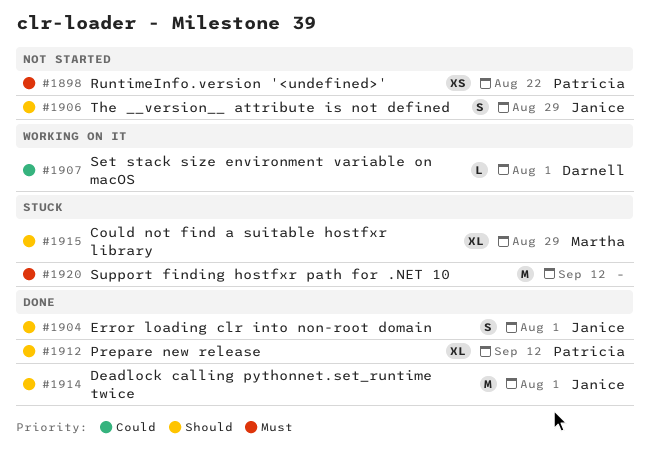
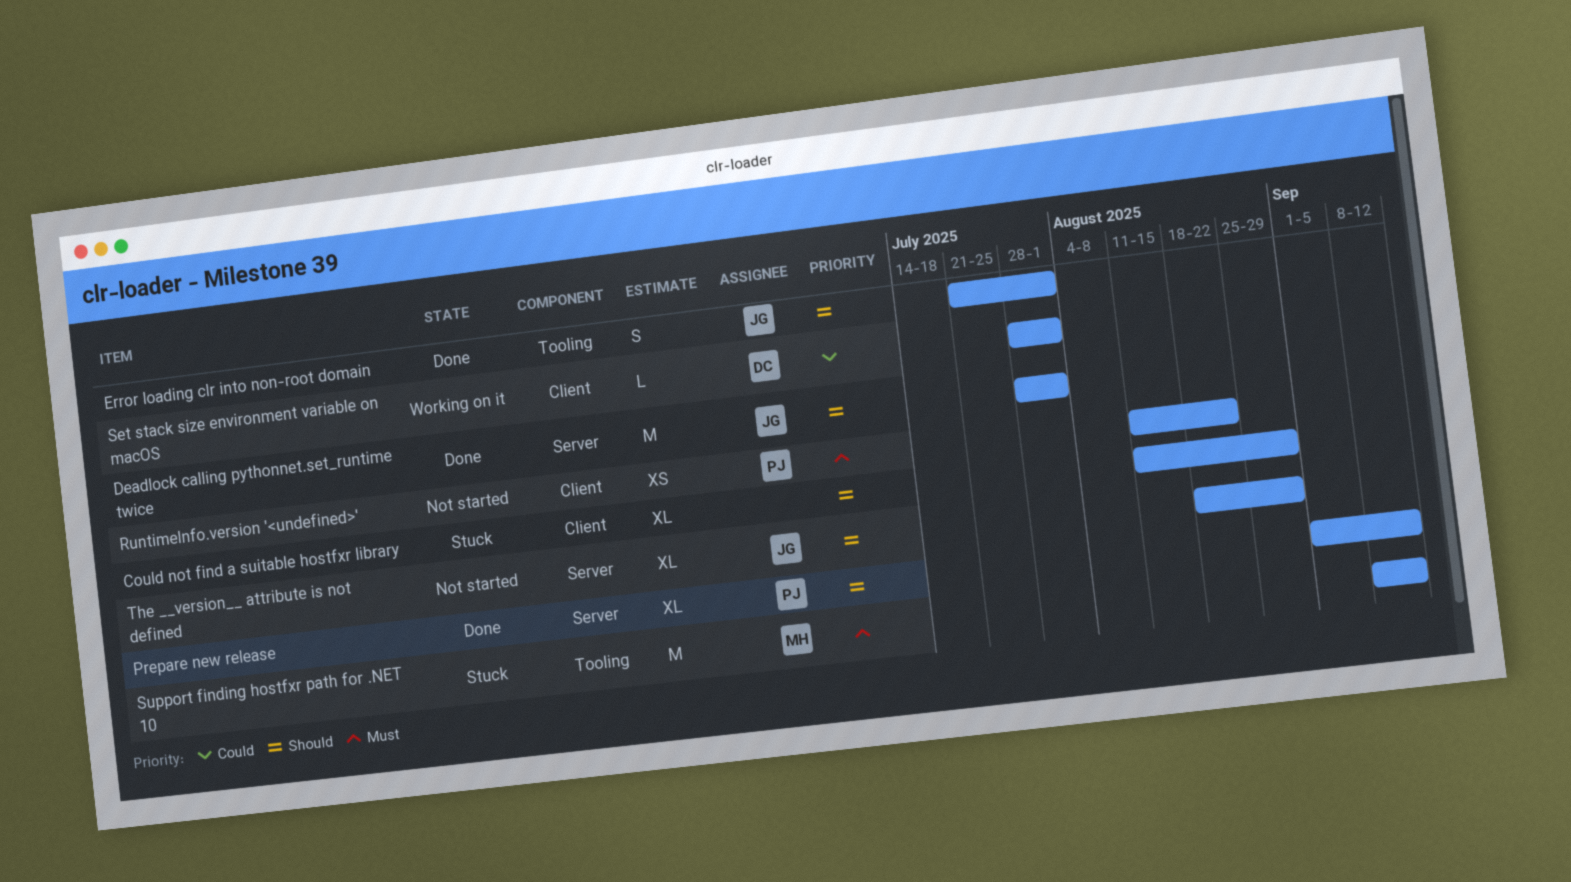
Could not find a suitable hostfxr library, owner: Martha -> none
Support finding hostfxr path for .NET 10, owner: none -> Martha
The __version__ attribute is not defined, estimate: S -> XL

